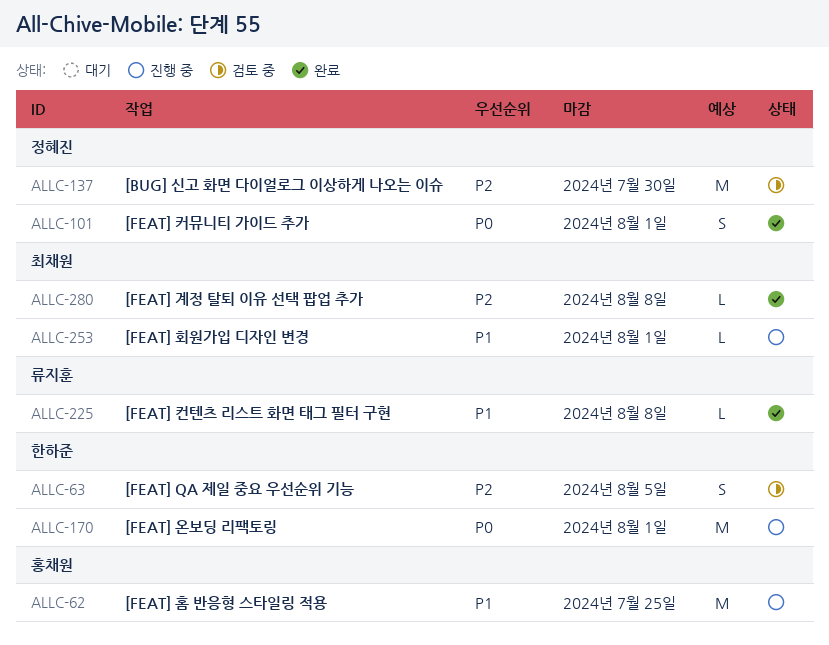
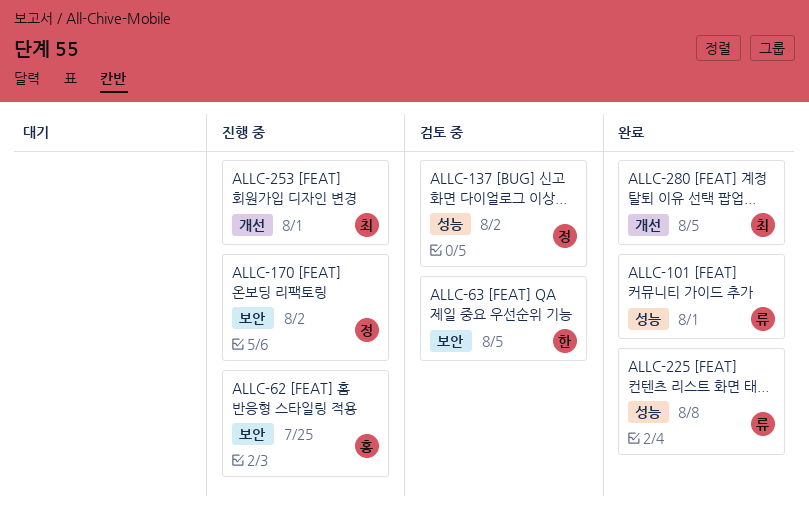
ALLC-101, owner: 정혜진 -> 류지훈
ALLC-137, due: Jul 30 -> Aug 2
ALLC-170, owner: 한하준 -> 정혜진
ALLC-170, due: Aug 1 -> Aug 2
ALLC-280, due: Aug 8 -> Aug 5

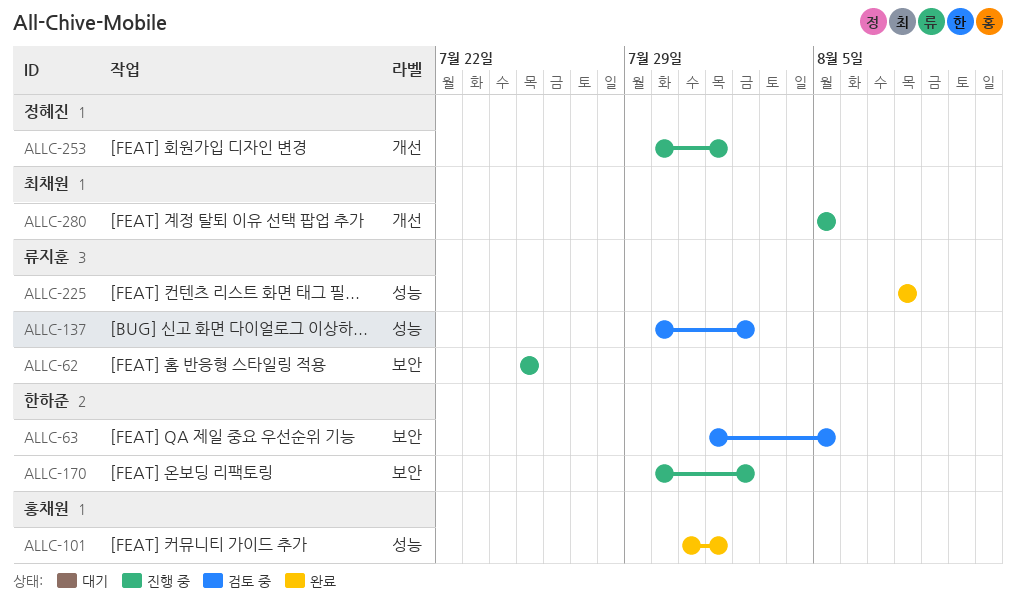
ALLC-62, owner: 홍채원 -> 류지훈
ALLC-101, owner: 류지훈 -> 홍채원
ALLC-137, owner: 정혜진 -> 류지훈
ALLC-170, owner: 정혜진 -> 한하준
ALLC-253, owner: 최채원 -> 정혜진
ALLC-280, status: 완료 -> 진행 중

